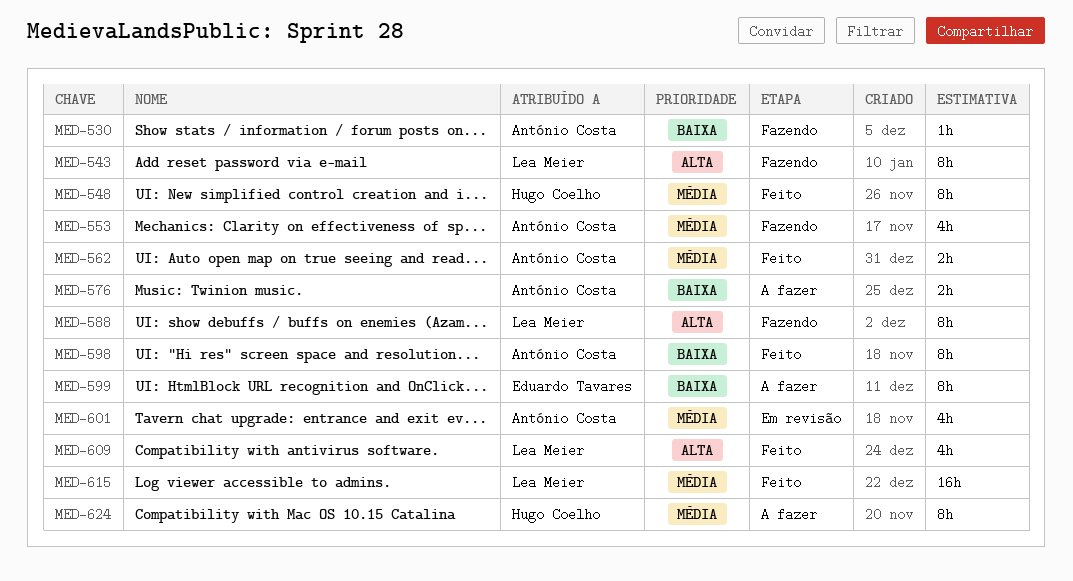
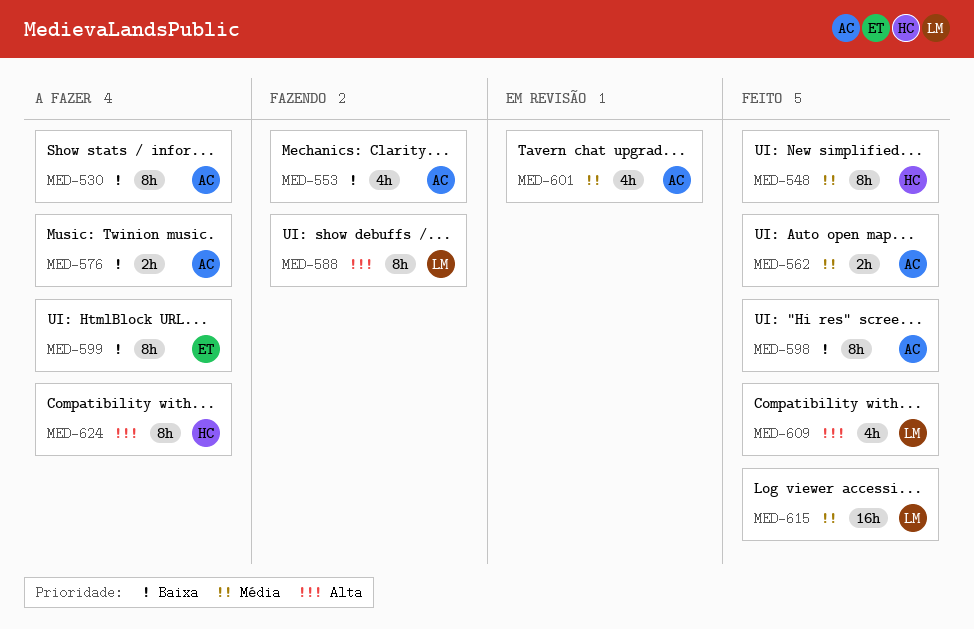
MED-530, status: Fazendo -> A fazer
MED-530, estimate: 1h -> 8h
MED-543: present -> none
MED-553, priority: Média -> Baixa
MED-624, priority: Média -> Alta

